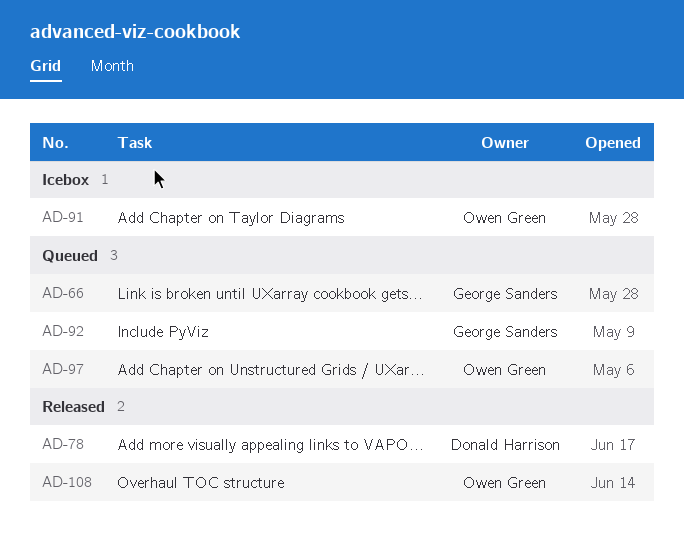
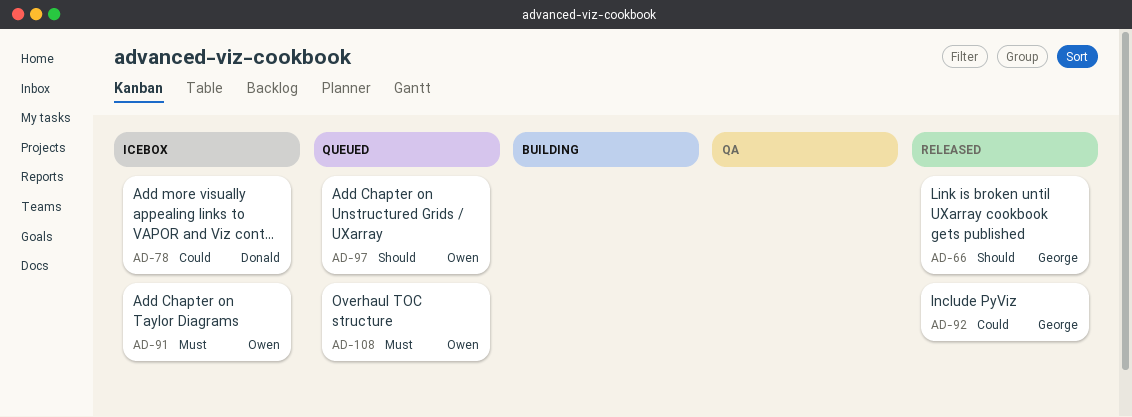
AD-66, status: Queued -> Released
AD-78, status: Released -> Icebox
AD-92, status: Queued -> Released
AD-108, status: Released -> Queued

